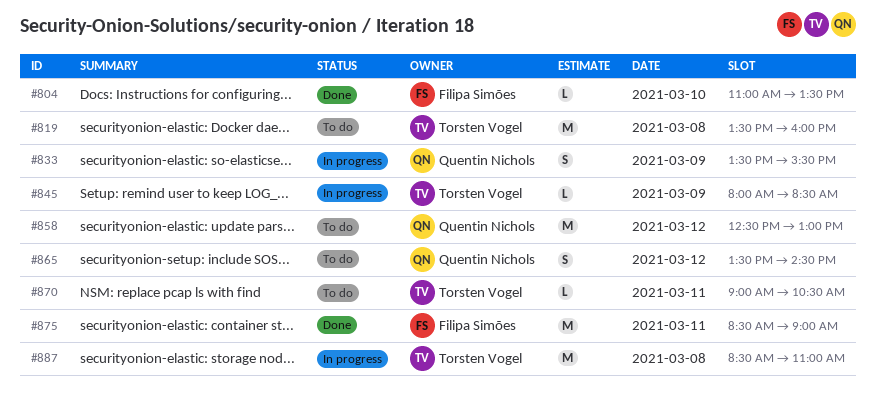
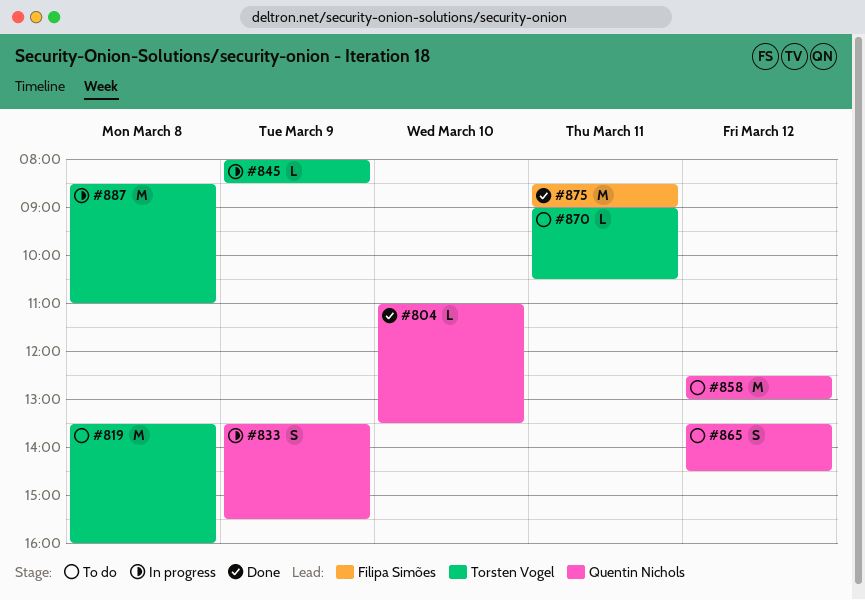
#804, owner: Filipa Simões -> Quentin Nichols

